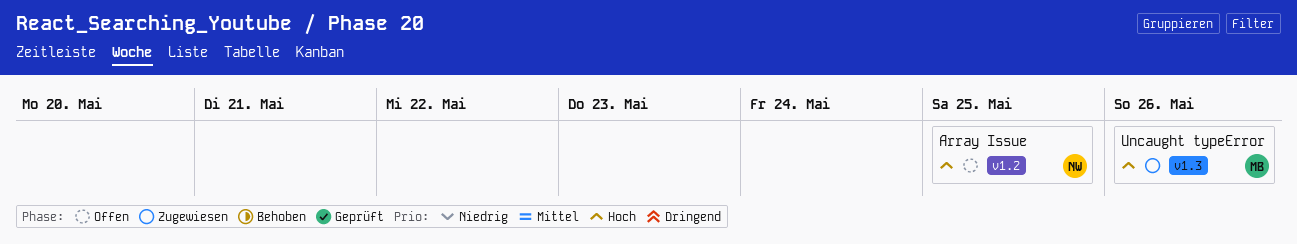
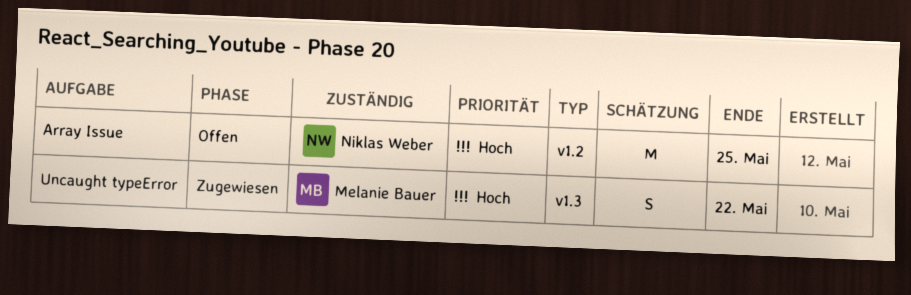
Uncaught typeError, due: May 26 -> May 22

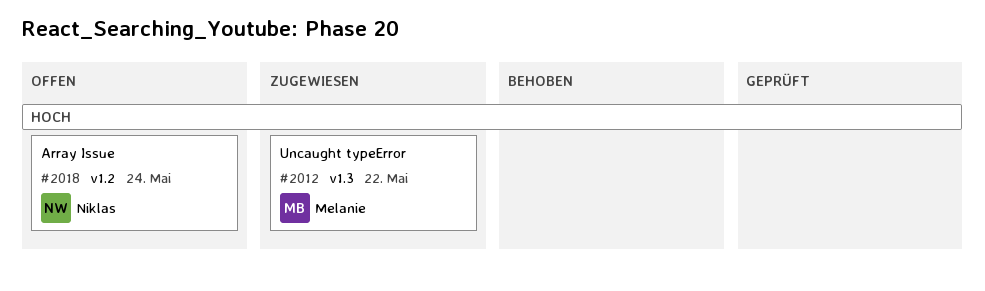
Array Issue, due: May 25 -> May 24

